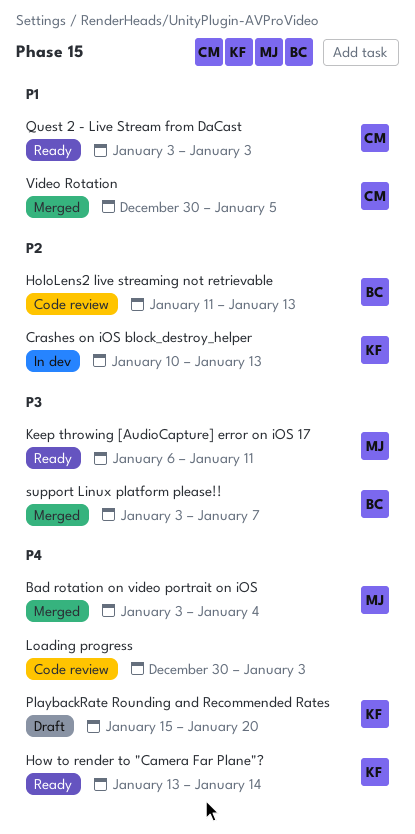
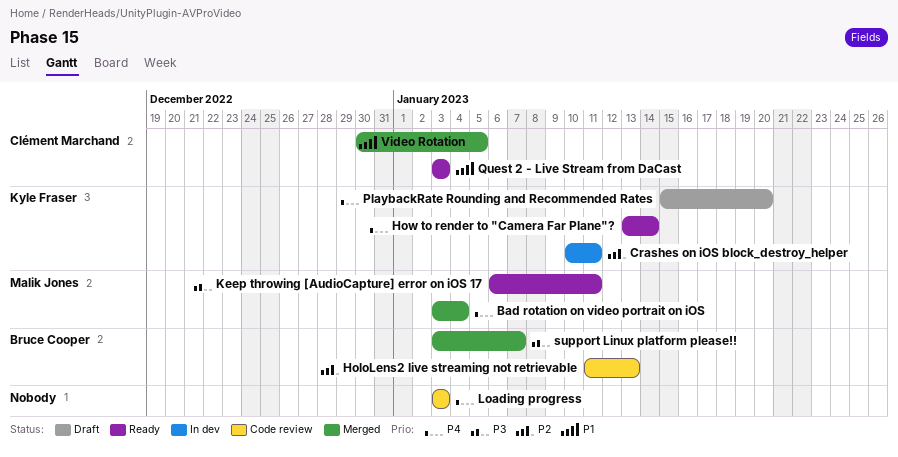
Crashes on iOS block_destroy_helper, due: Jan 13 -> Jan 11
Loading progress, start: Dec 30 -> Jan 3

